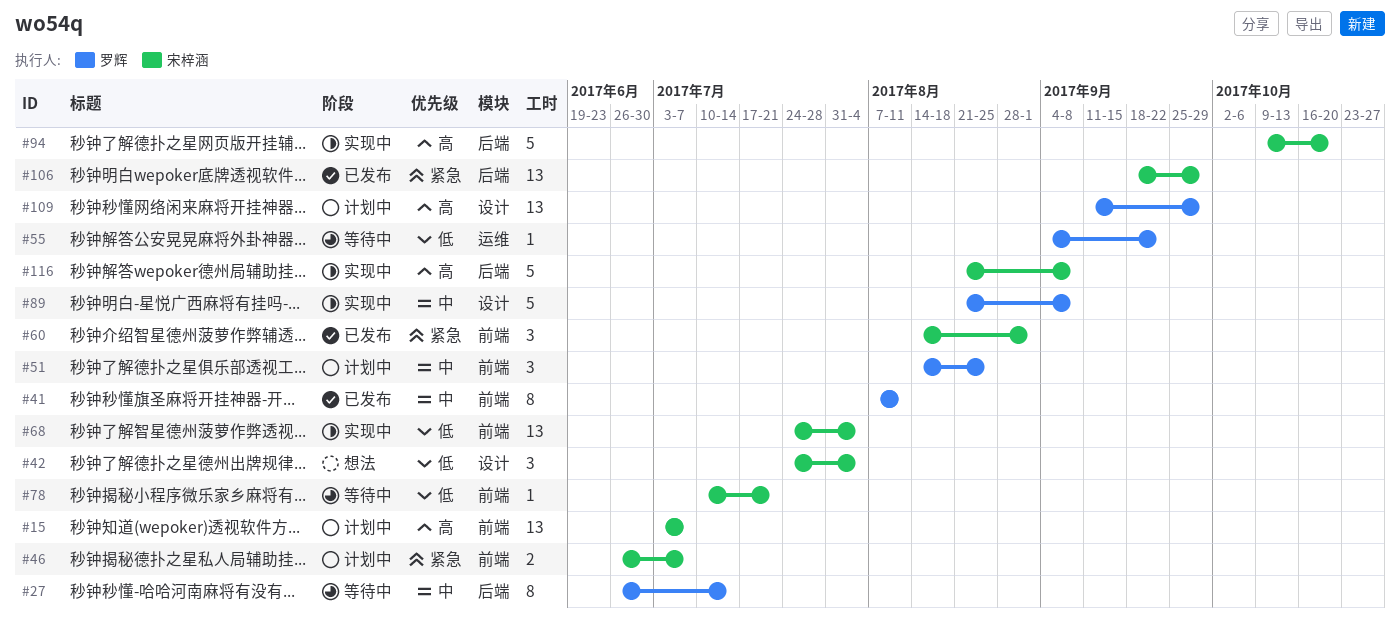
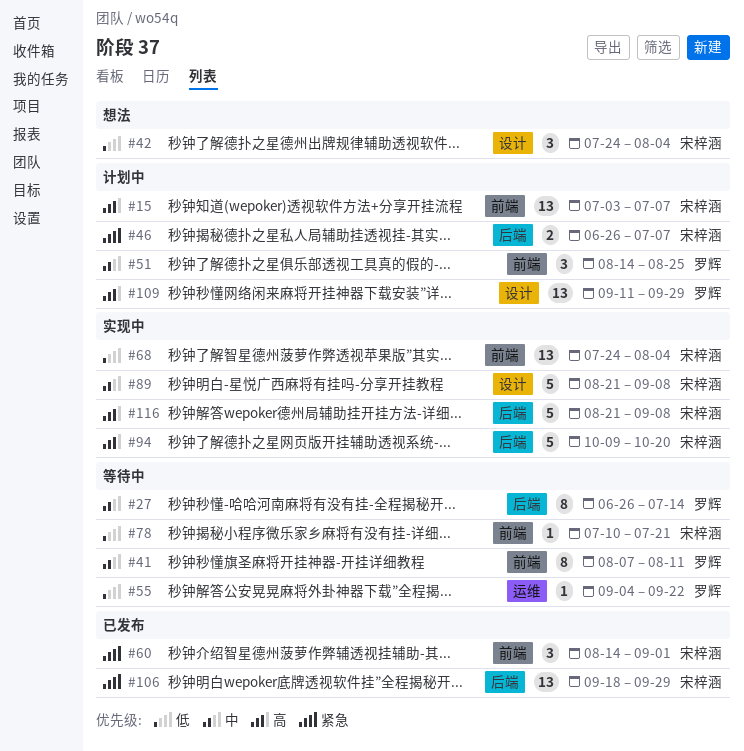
#41, status: 已发布 -> 等待中
#46, label: 前端 -> 后端
#89, owner: 罗辉 -> 宋梓涵

